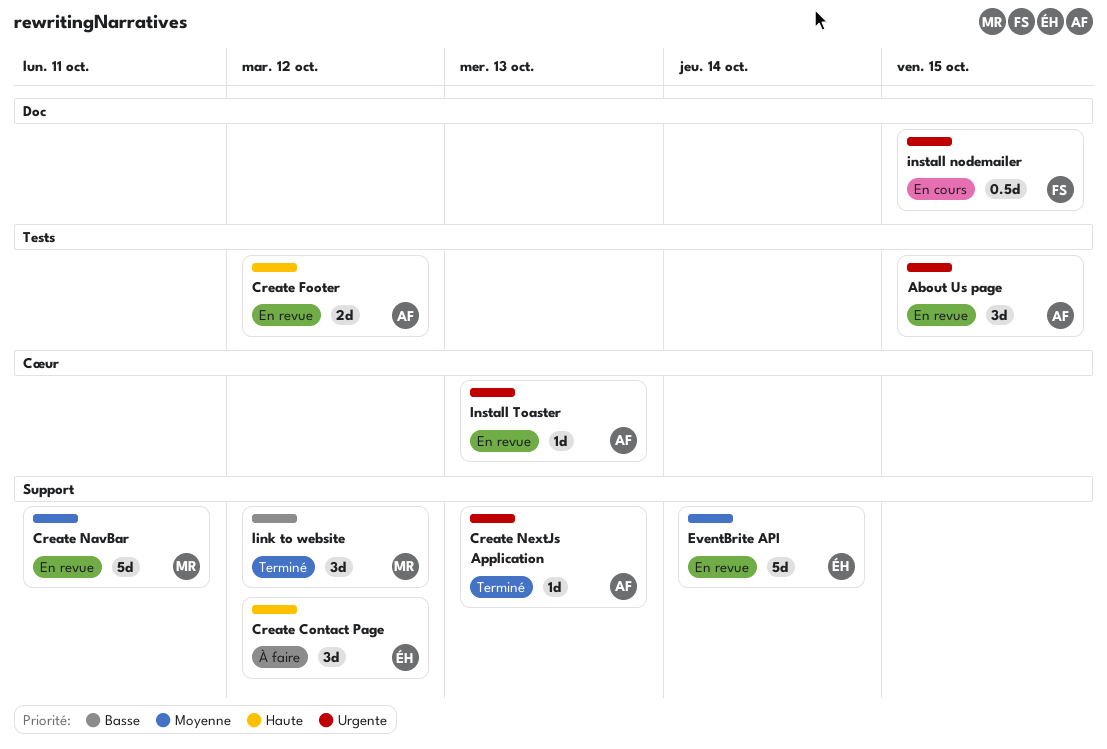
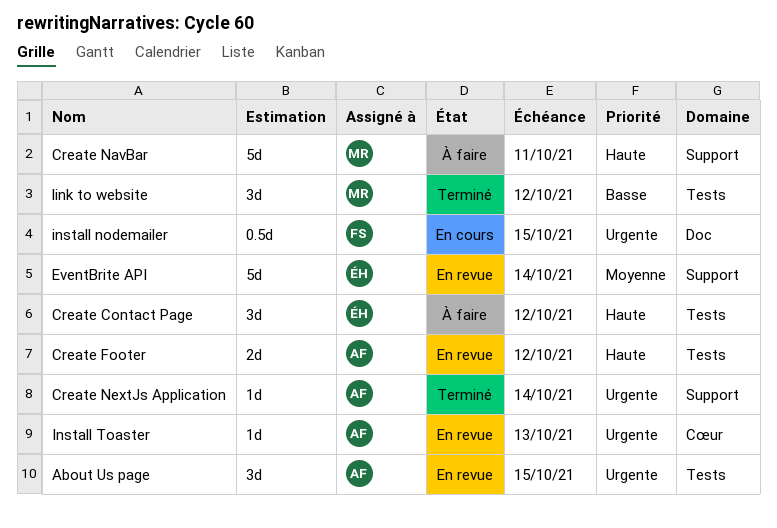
Create Contact Page, label: Support -> Tests
Create NavBar, status: En revue -> À faire
Create NavBar, priority: Moyenne -> Haute
Create NextJs Application, due: Oct 13 -> Oct 14
link to website, label: Support -> Tests

